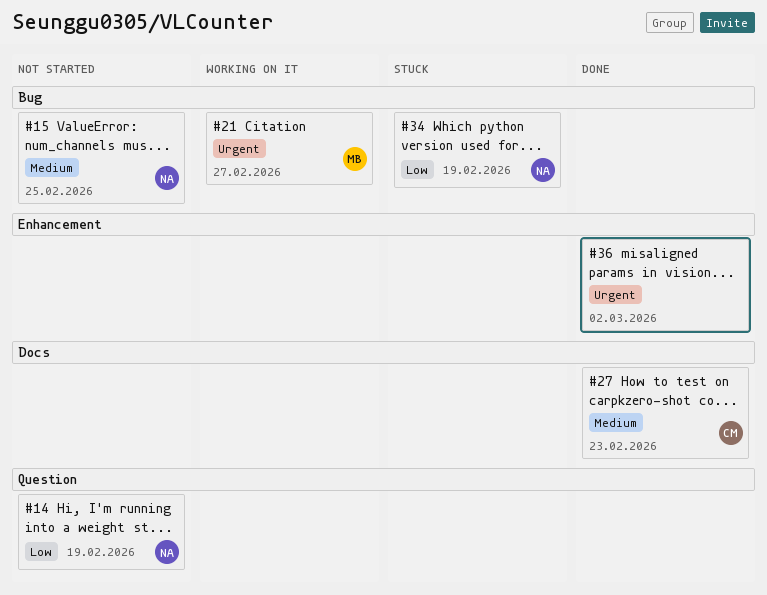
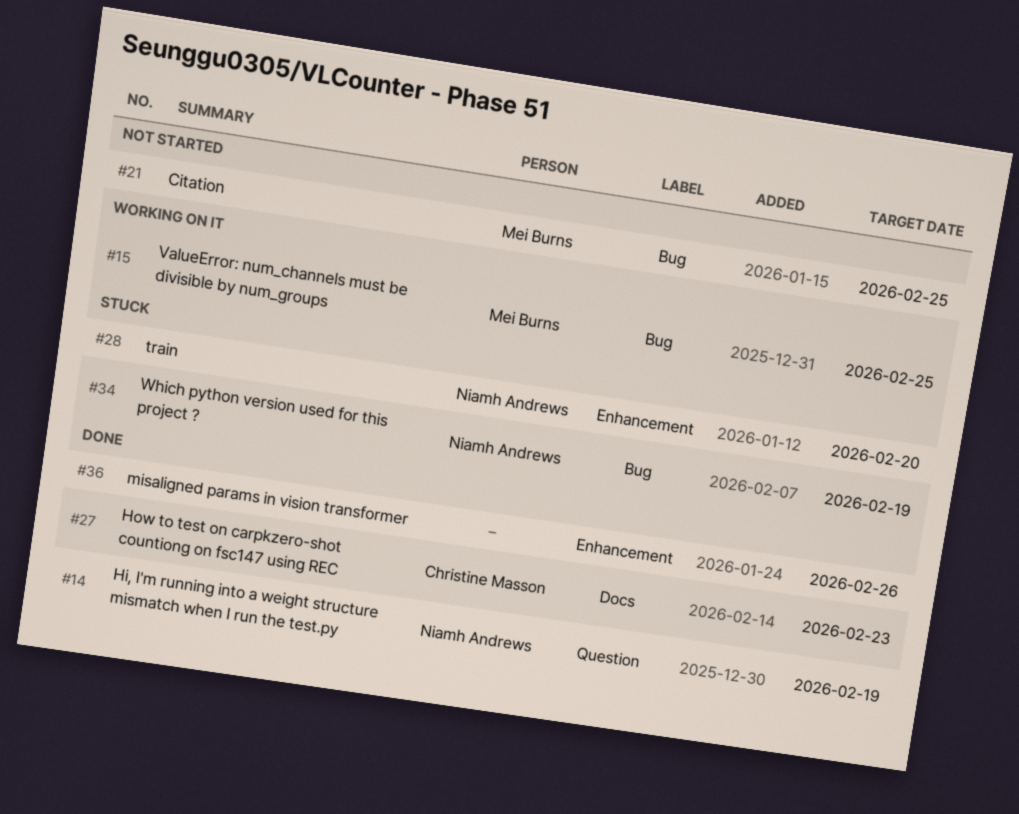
#14, status: Not started -> Done
#15, status: Not started -> Working on it
#15, owner: Niamh Andrews -> Mei Burns
#21, status: Working on it -> Not started
#21, due: Feb 27 -> Feb 25
#28: none -> present
#36, due: Mar 2 -> Feb 26

